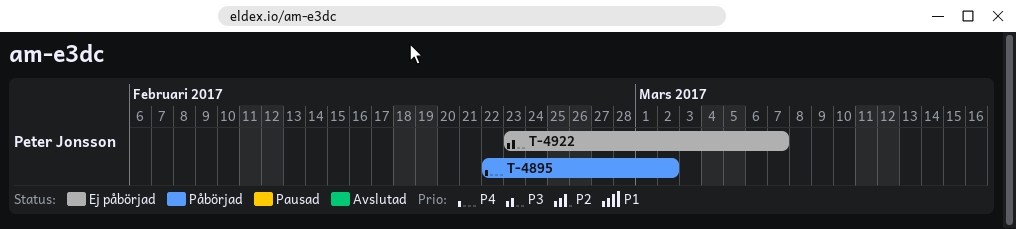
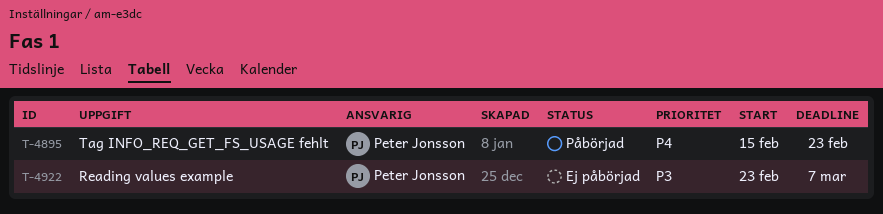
T-4895, start: Feb 22 -> Feb 15
T-4895, due: Mar 2 -> Feb 23

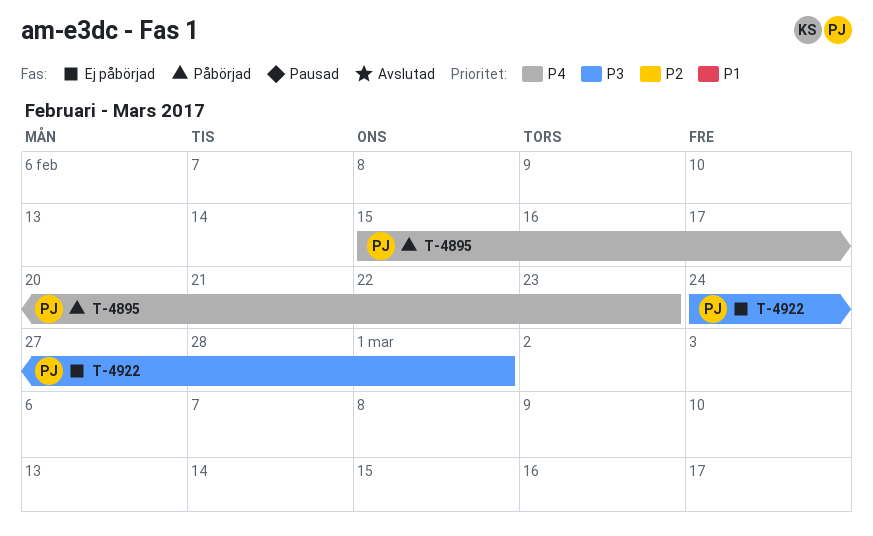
T-4922, start: Feb 23 -> Feb 24
T-4922, due: Mar 7 -> Mar 1

